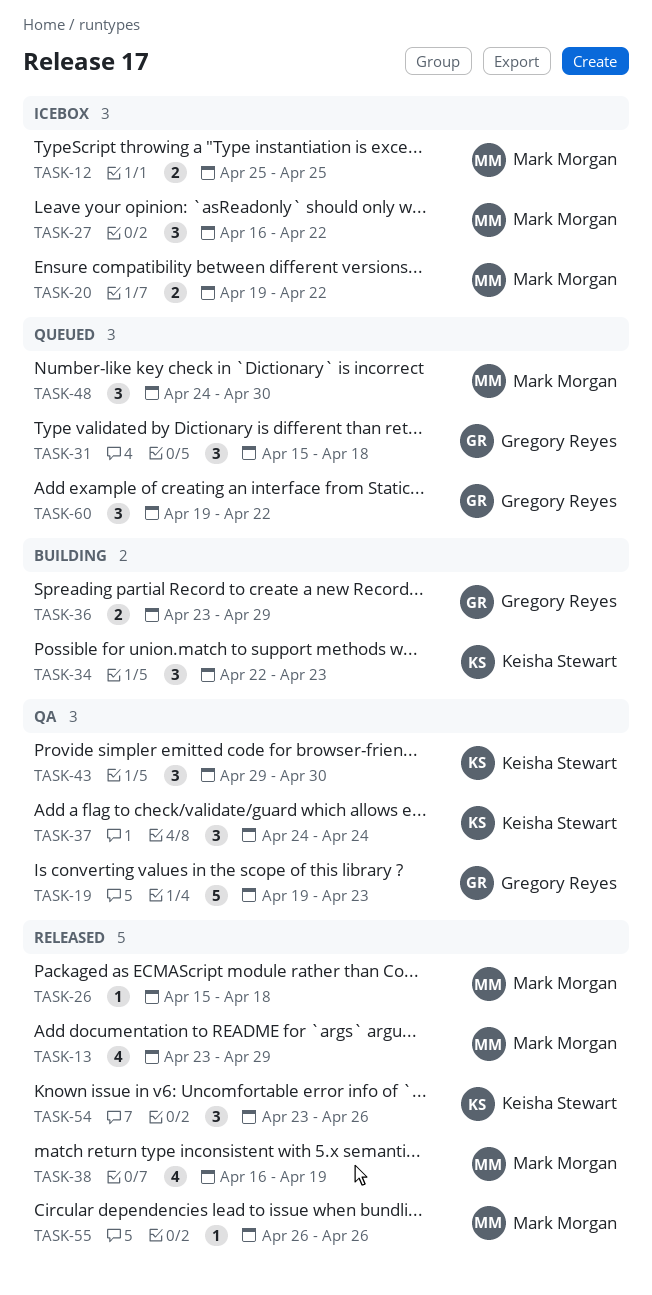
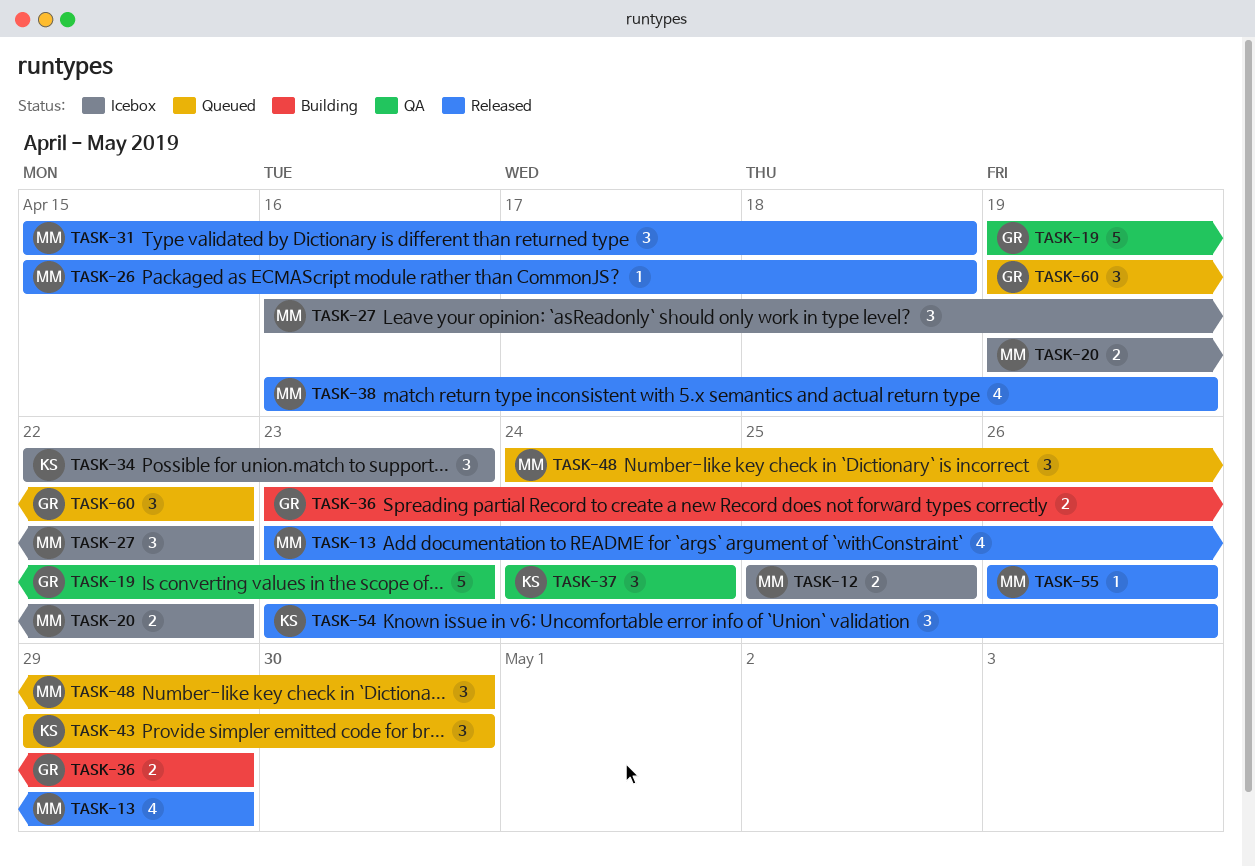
TASK-31, status: Queued -> Released
TASK-31, owner: Gregory Reyes -> Mark Morgan
TASK-34, status: Building -> Icebox
TASK-43, status: QA -> Queued

